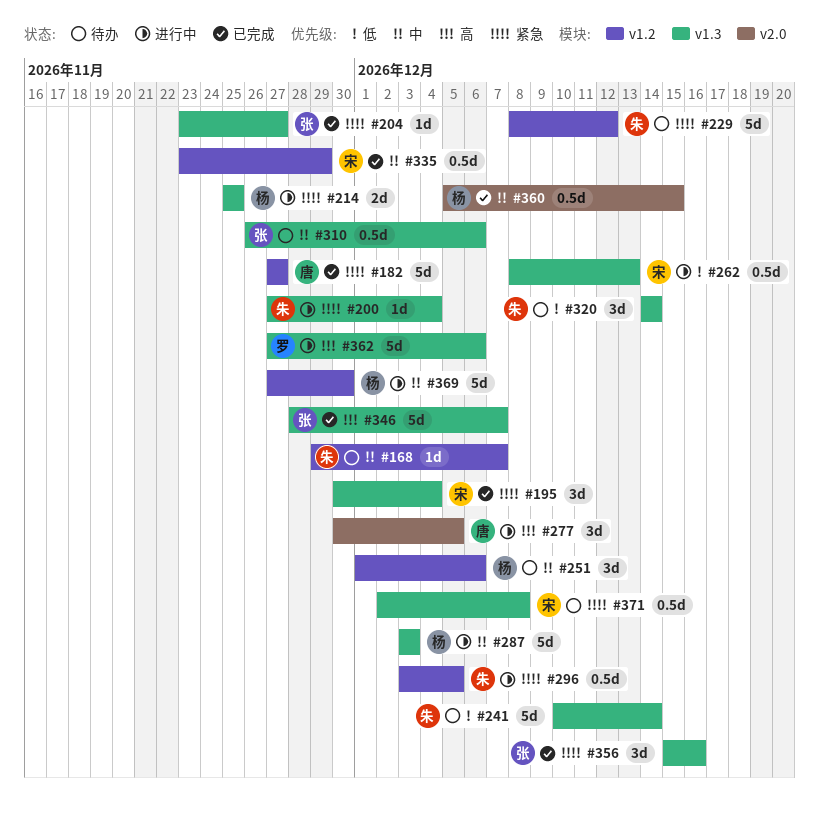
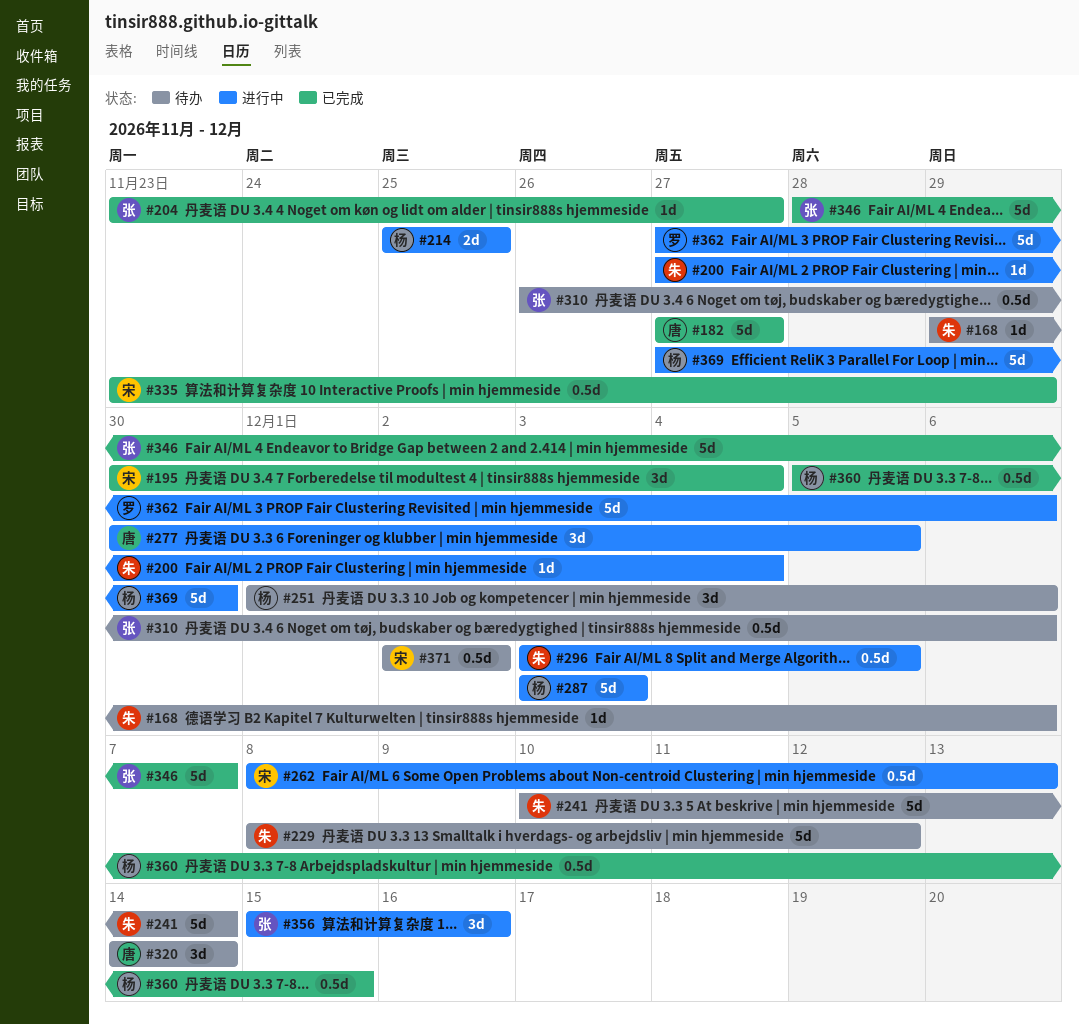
#168, due: Dec 7 -> Dec 6
#320, owner: 朱 -> 唐
#356, status: 已完成 -> 进行中
#371, due: Dec 8 -> Dec 2

